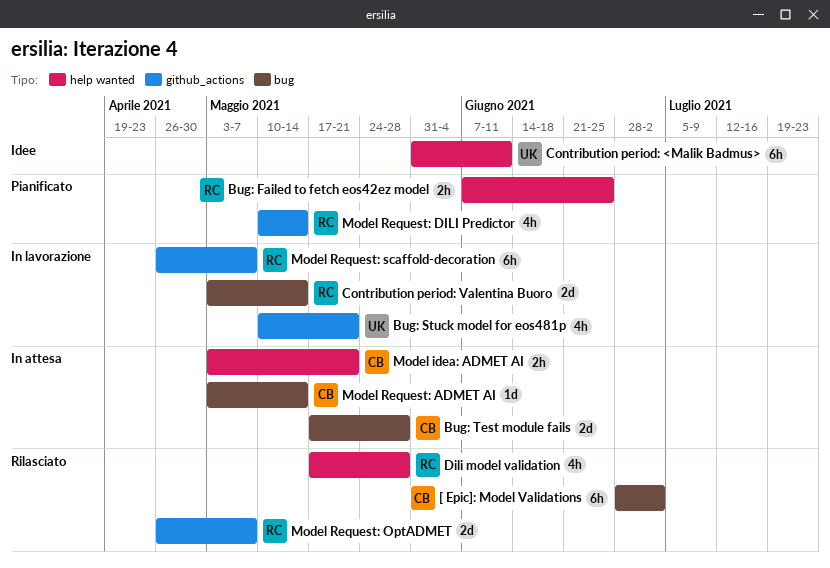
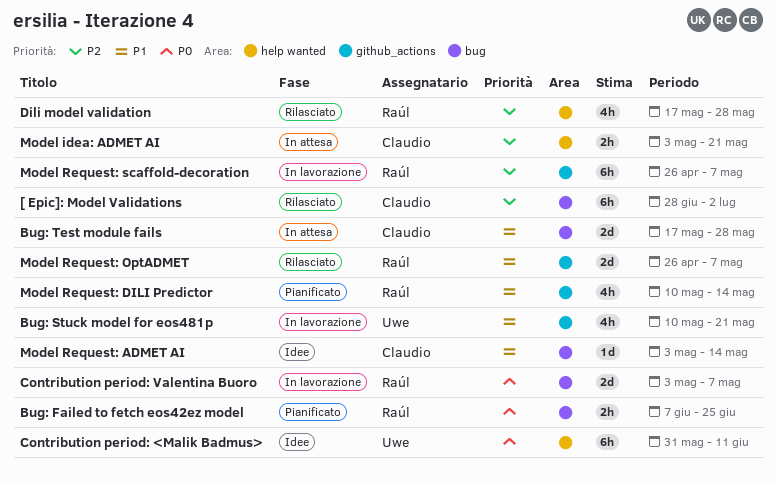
Bug: Failed to fetch eos42ez model, label: help wanted -> bug
Contribution period: Valentina Buoro, due: May 14 -> May 7
Model Request: ADMET AI, status: In attesa -> Idee

